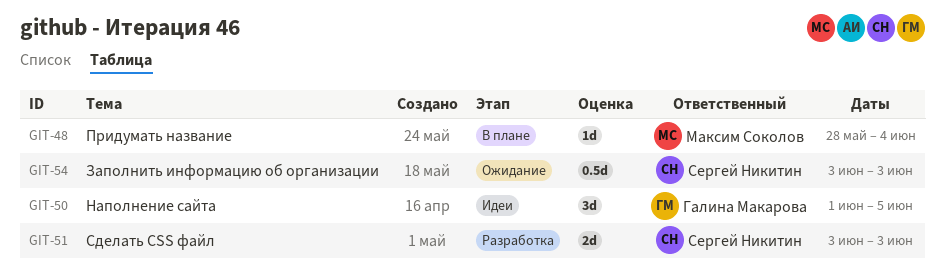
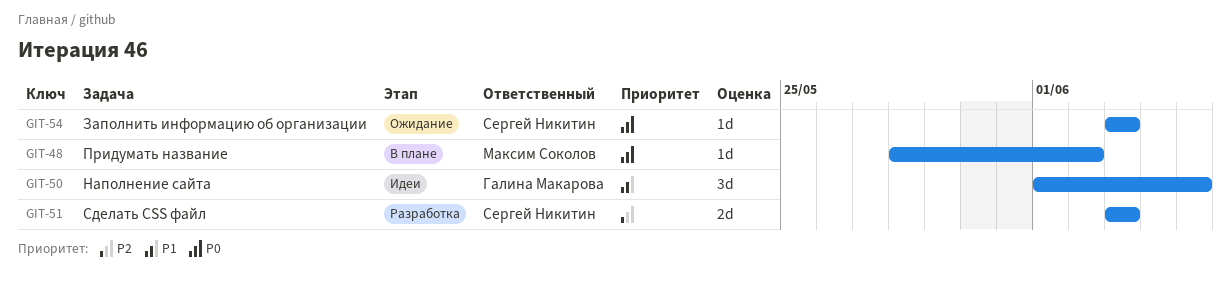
GIT-48, due: Jun 4 -> Jun 2
GIT-54, estimate: 0.5d -> 1d

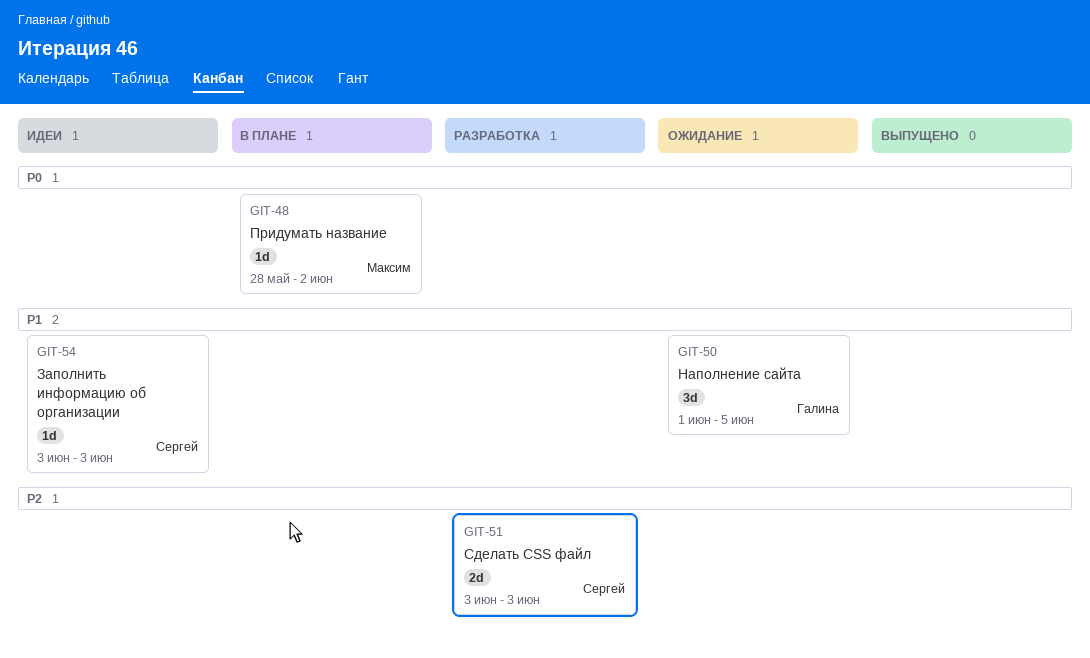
GIT-50, status: Идеи -> Ожидание
GIT-54, status: Ожидание -> Идеи
GIT-54, priority: P0 -> P1

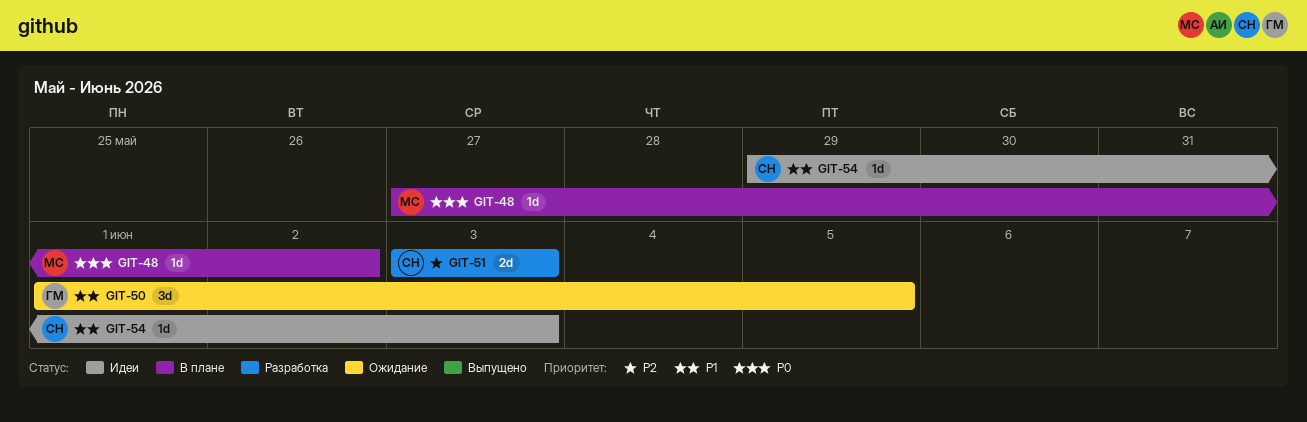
GIT-48, start: May 28 -> May 27
GIT-54, start: Jun 3 -> May 29

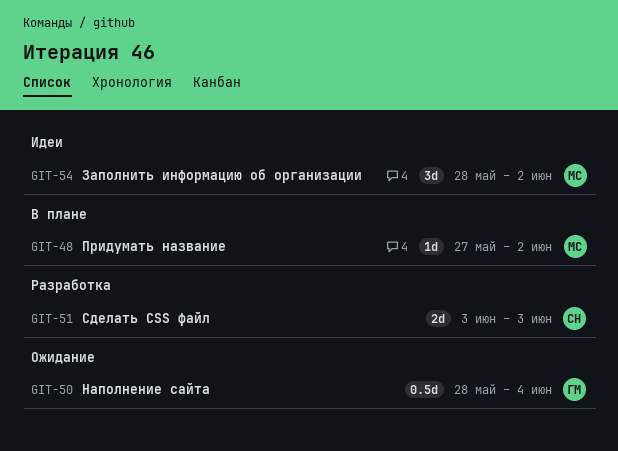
GIT-50, estimate: 3d -> 0.5d
GIT-50, start: Jun 1 -> May 28
GIT-50, due: Jun 5 -> Jun 4
GIT-54, owner: СН -> МС
GIT-54, estimate: 1d -> 3d
GIT-54, start: May 29 -> May 28
GIT-54, due: Jun 3 -> Jun 2

